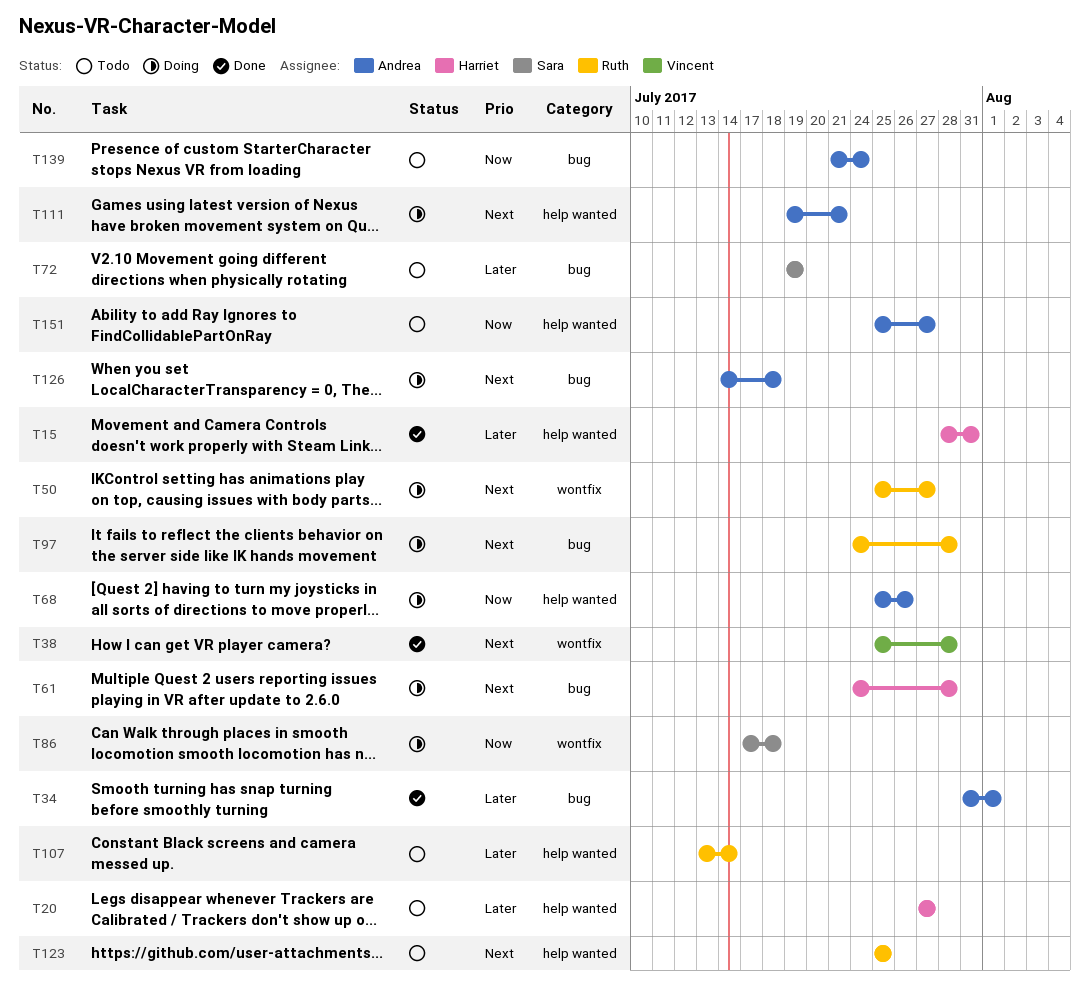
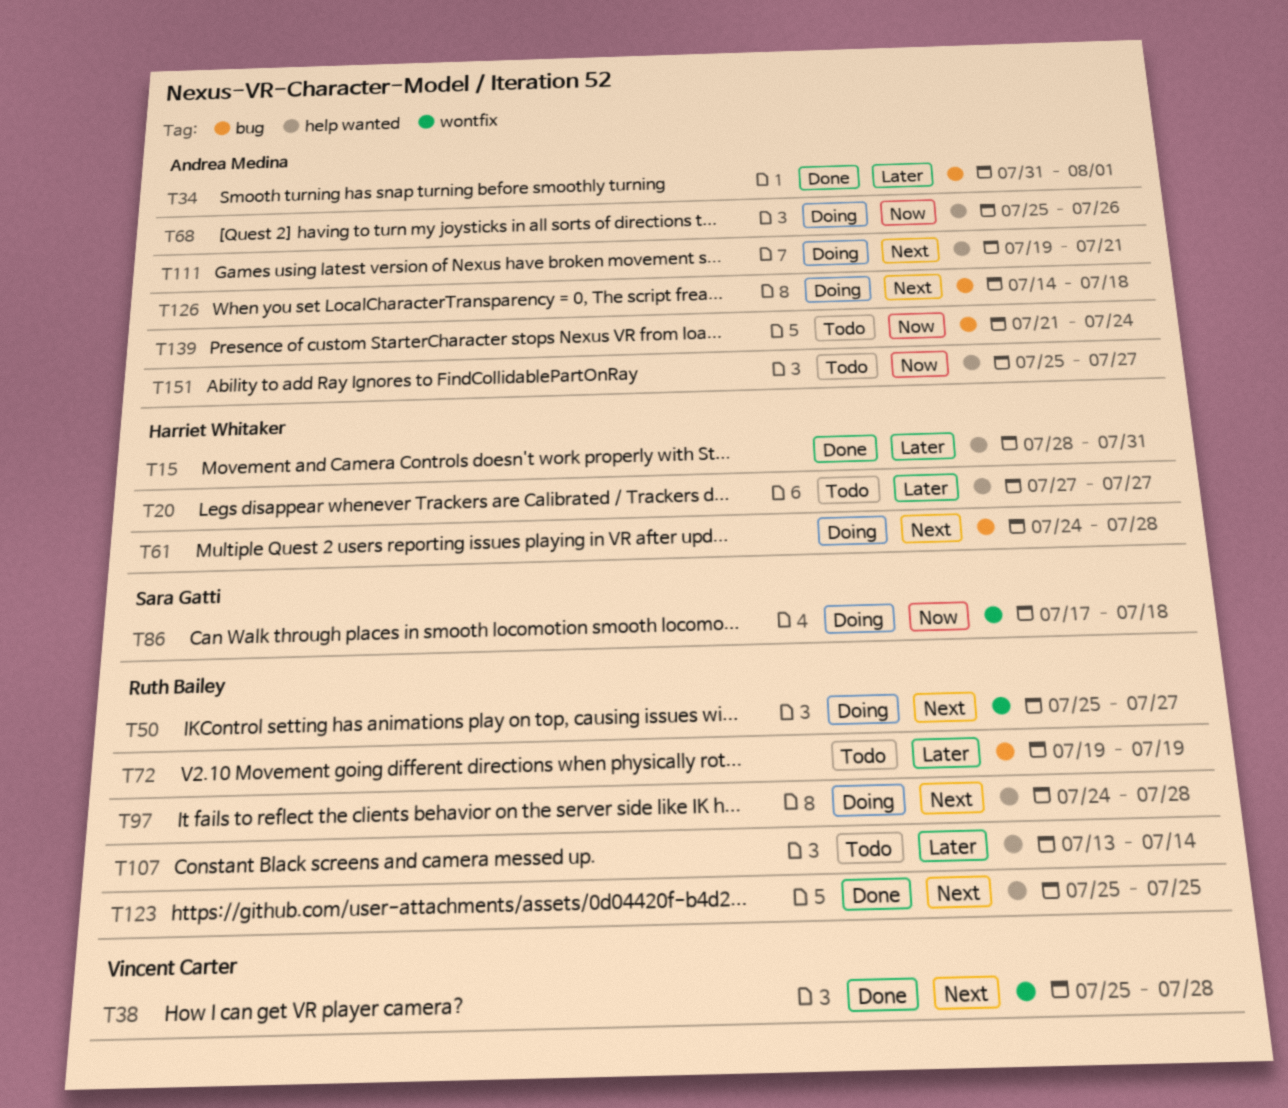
T72, owner: Sara Gatti -> Ruth Bailey
T97, label: bug -> help wanted
T123, status: Todo -> Done

